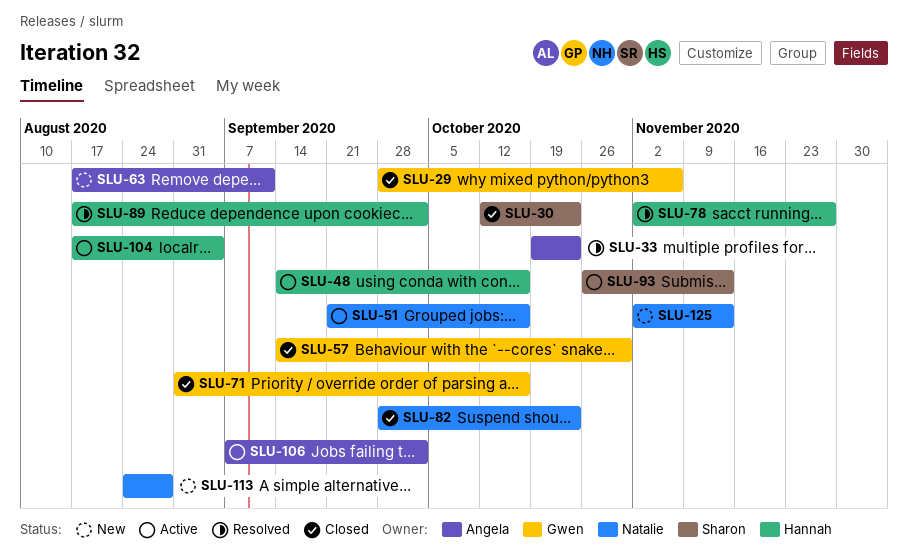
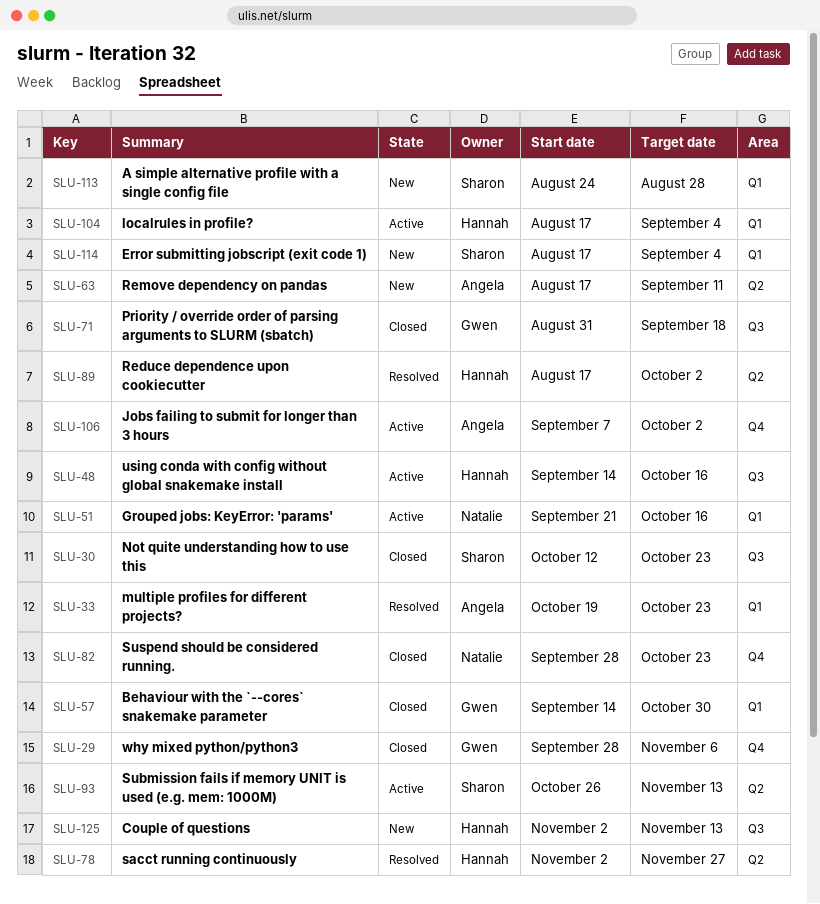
SLU-71, due: Oct 16 -> Sep 18
SLU-113, owner: Natalie -> Sharon
SLU-114: none -> present
SLU-125, owner: Natalie -> Hannah

